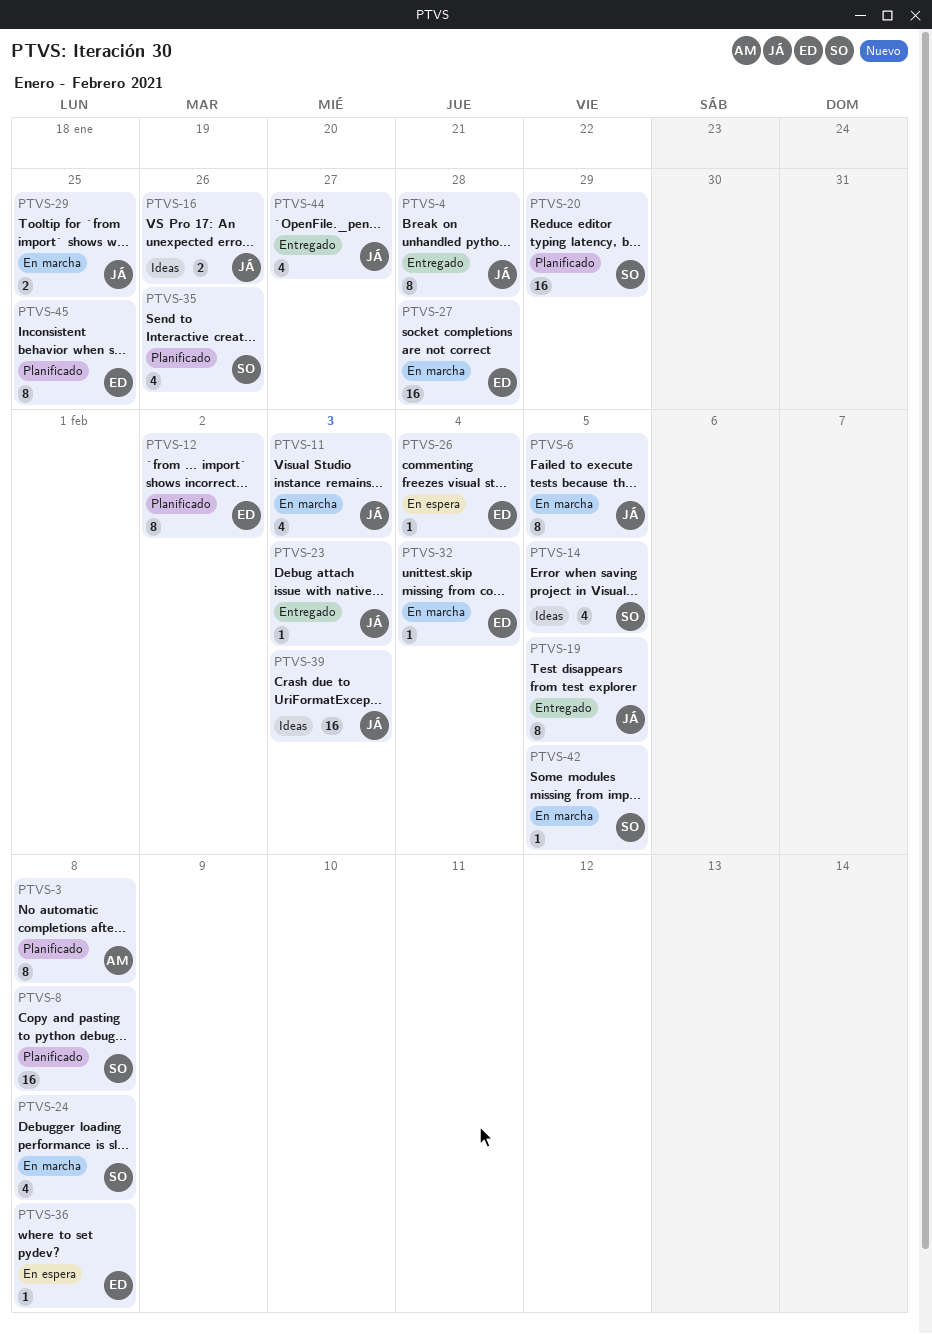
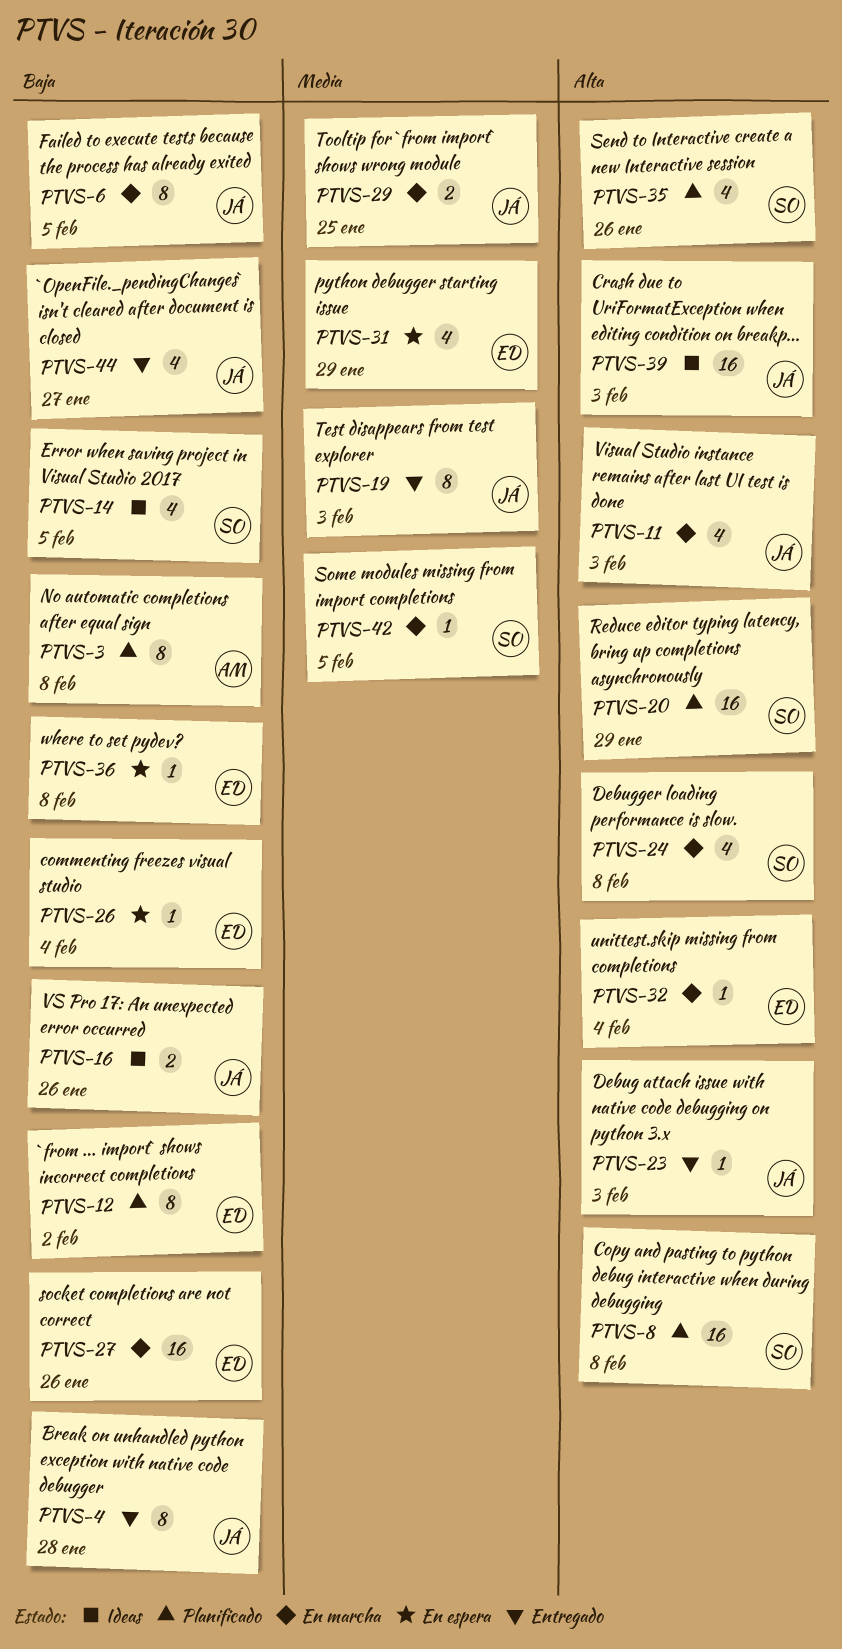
PTVS-19, due: Feb 5 -> Feb 3
PTVS-27, due: Jan 28 -> Jan 26
PTVS-31: none -> present
PTVS-45: present -> none

